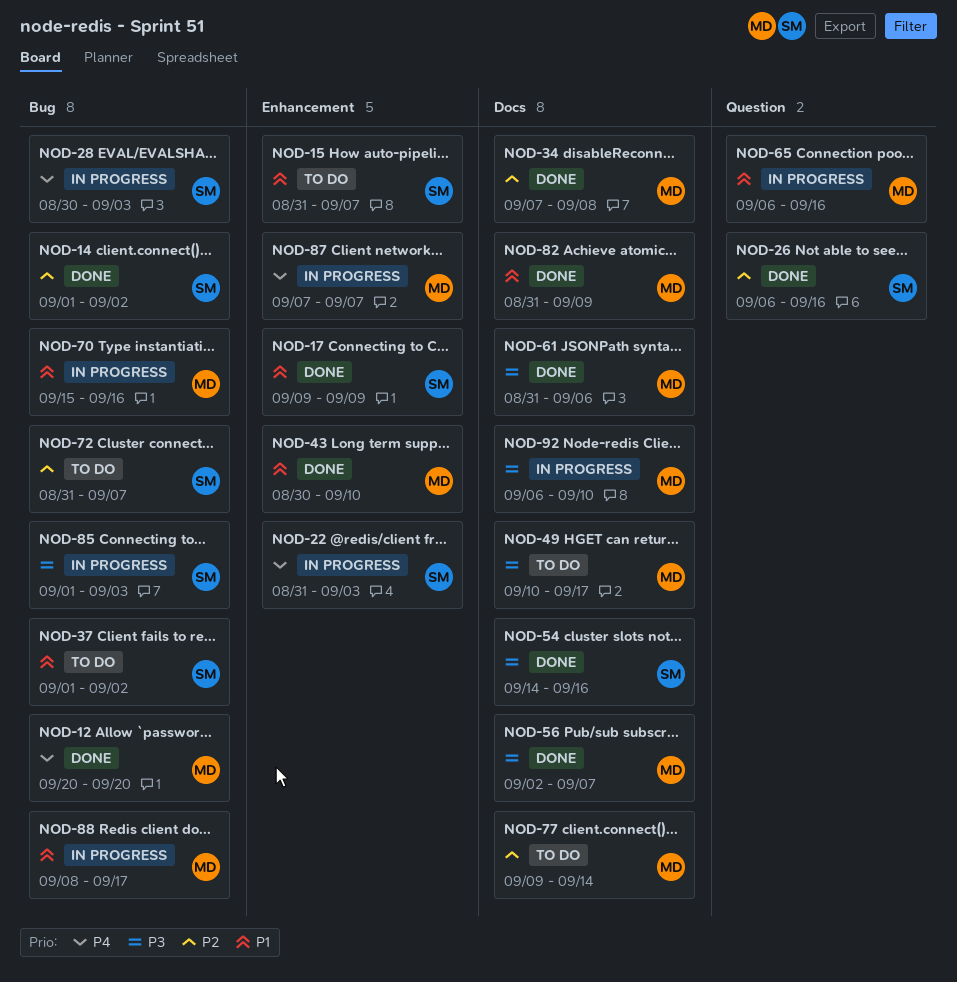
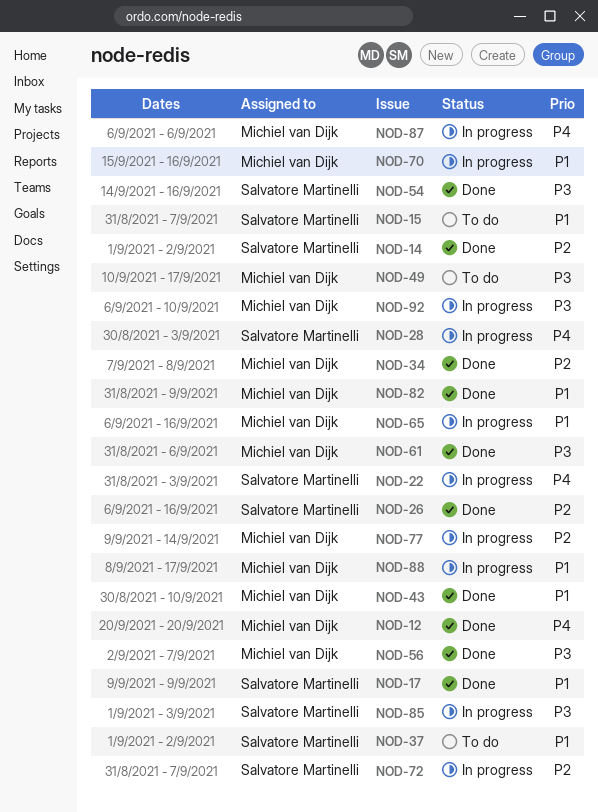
NOD-72, status: To do -> In progress
NOD-77, status: To do -> In progress
NOD-87, start: Sep 7 -> Sep 6
NOD-87, due: Sep 7 -> Sep 6

